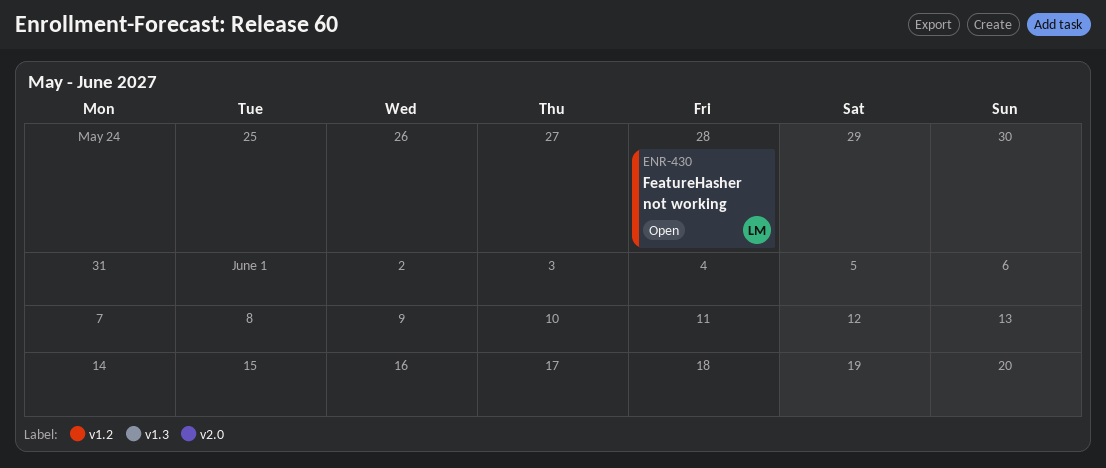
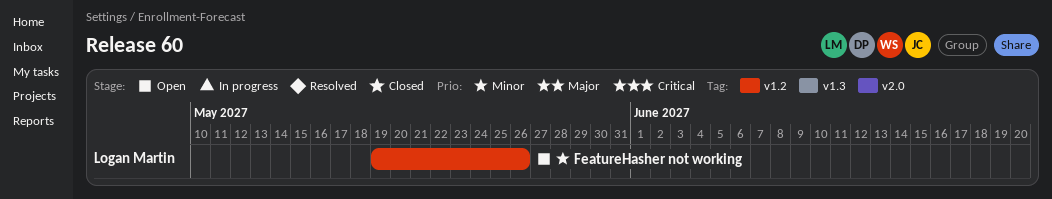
FeatureHasher not working, due: May 28 -> May 26

